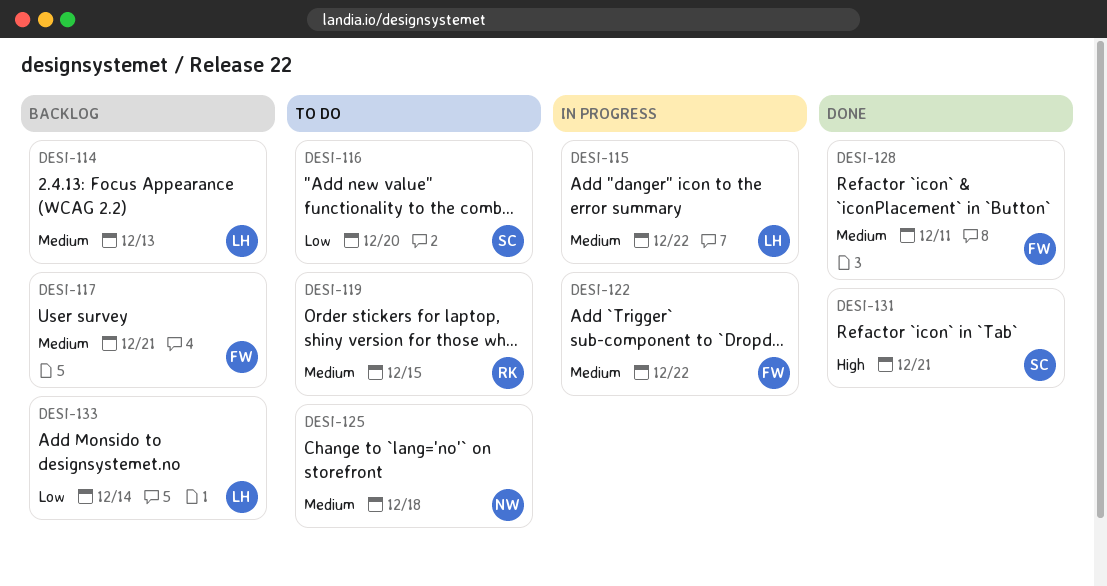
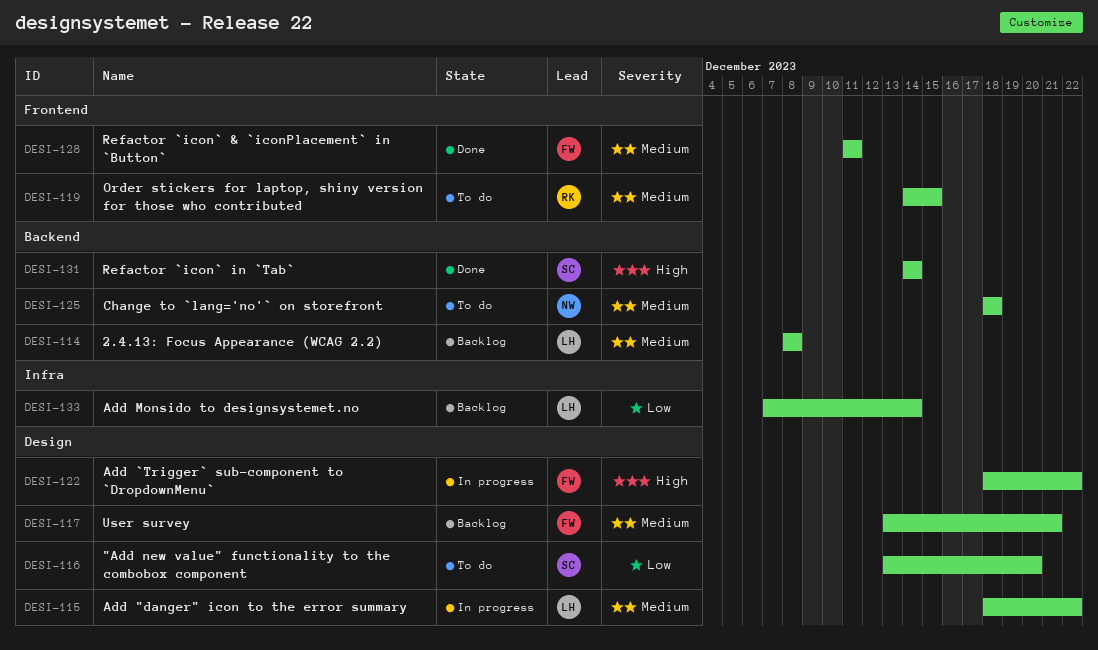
DESI-114, due: Dec 13 -> Dec 8
DESI-122, priority: Medium -> High
DESI-131, due: Dec 21 -> Dec 14

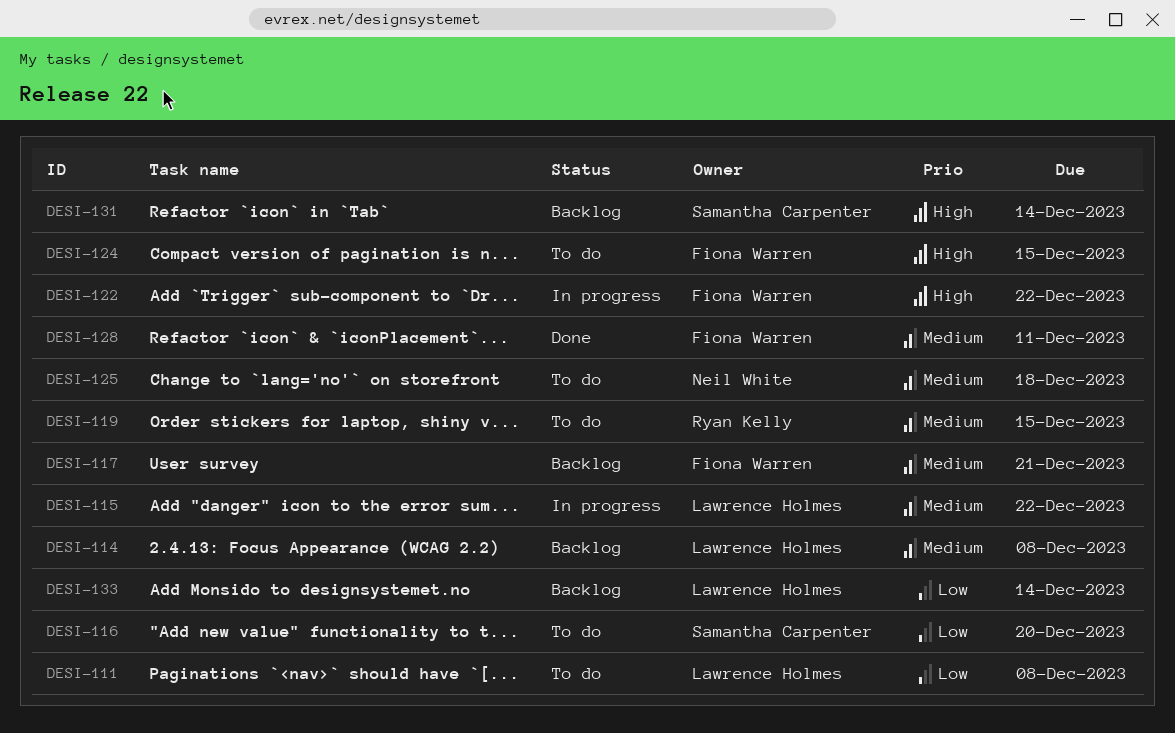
DESI-111: none -> present
DESI-124: none -> present
DESI-131, status: Done -> Backlog

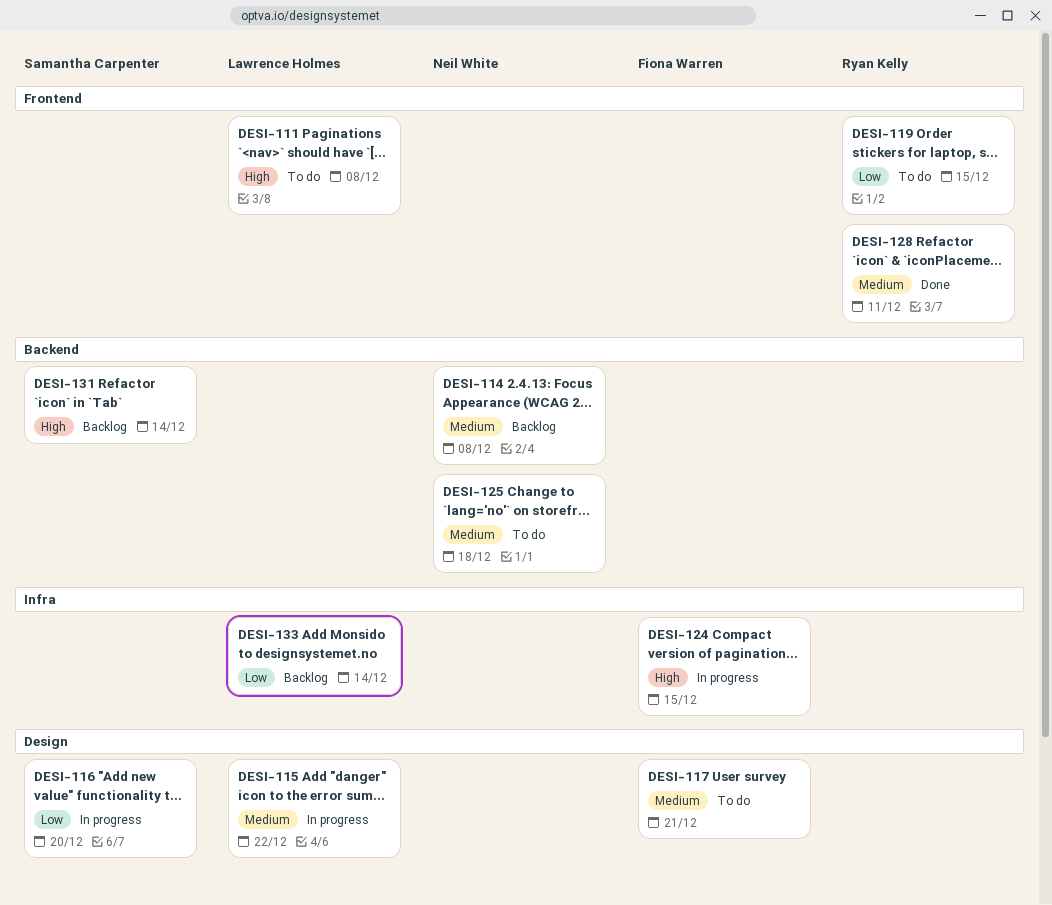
DESI-111, priority: Low -> High
DESI-114, owner: Lawrence Holmes -> Neil White
DESI-116, status: To do -> In progress
DESI-117, status: Backlog -> To do
DESI-119, priority: Medium -> Low
DESI-122: present -> none
DESI-124, status: To do -> In progress
DESI-128, owner: Fiona Warren -> Ryan Kelly

